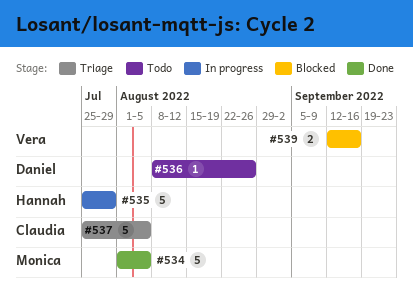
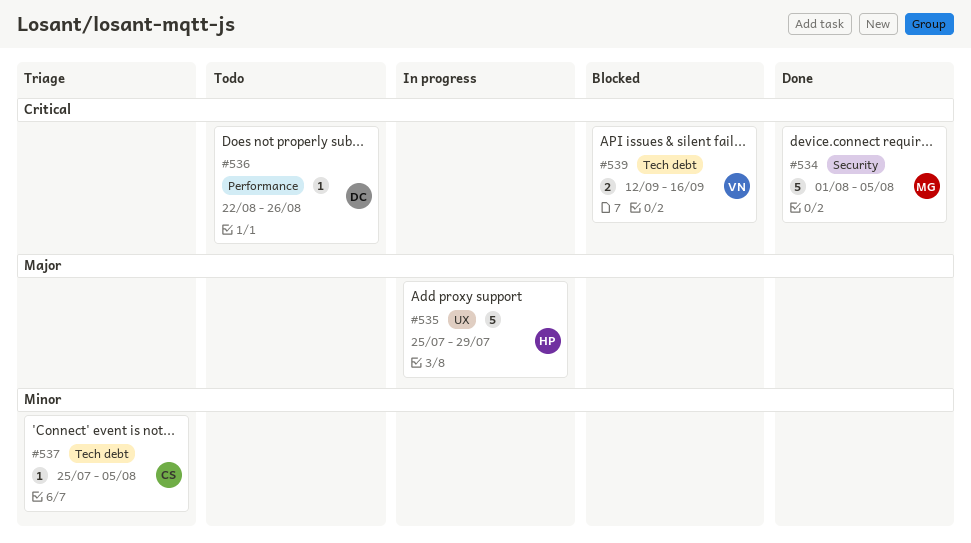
#536, start: Aug 8 -> Aug 22
#537, estimate: 5 -> 1

